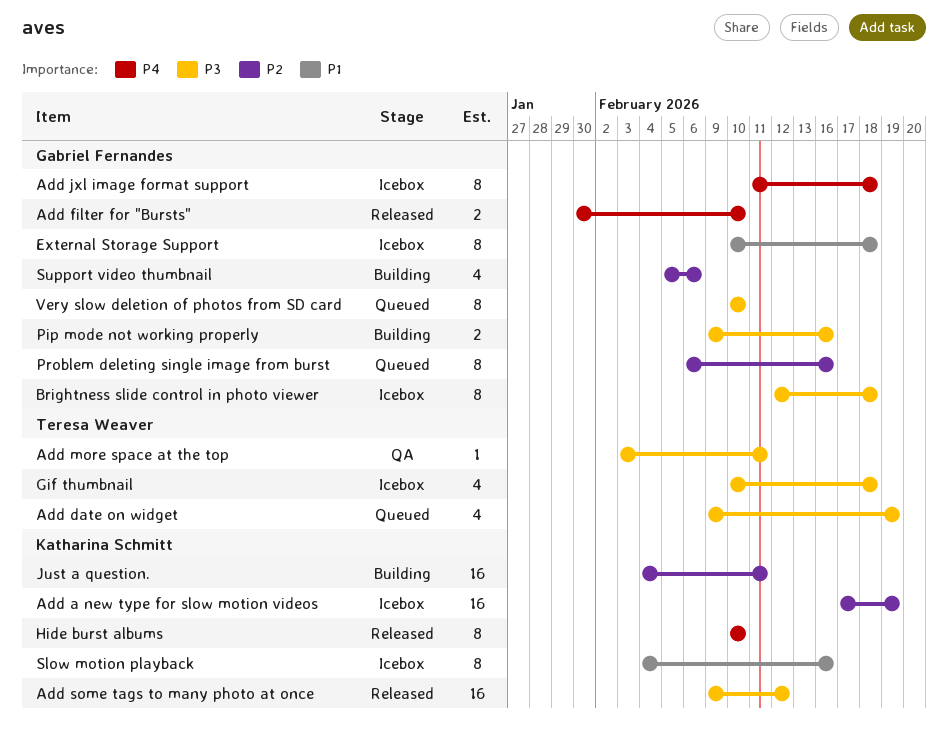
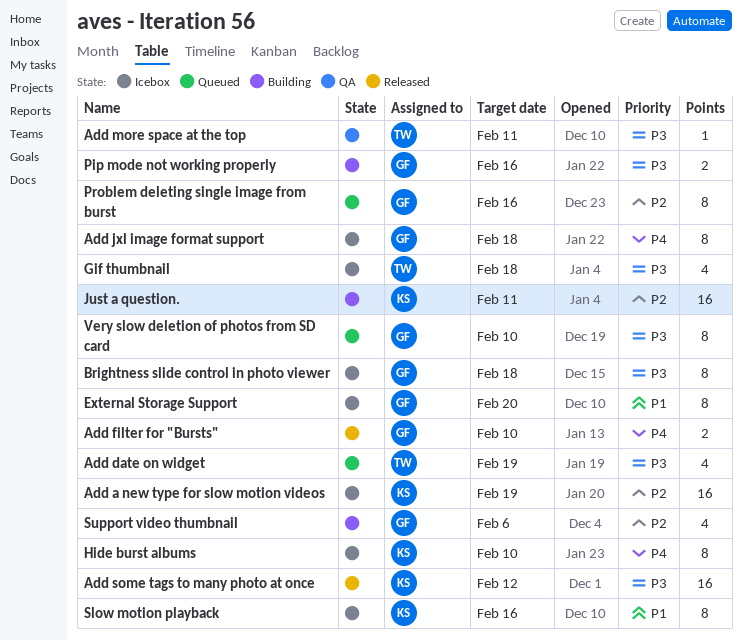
External Storage Support, due: Feb 18 -> Feb 20
Hide burst albums, status: Released -> Icebox

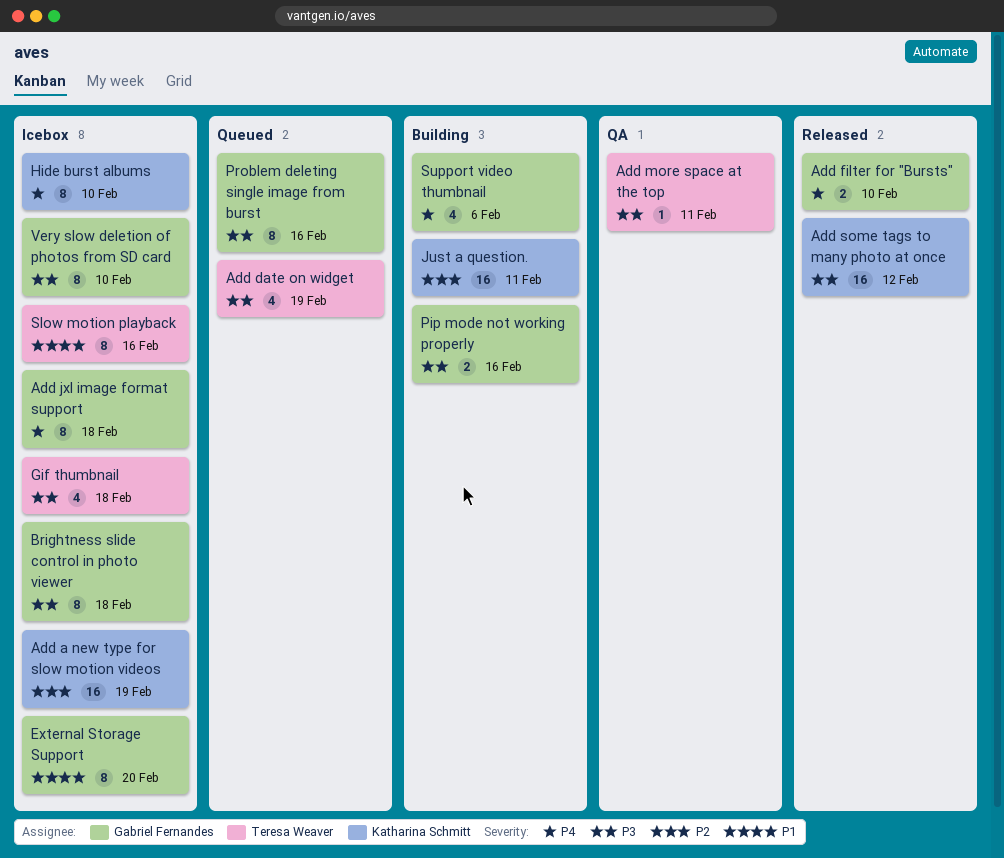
Problem deleting single image from burst, priority: P2 -> P3
Slow motion playback, owner: Katharina Schmitt -> Teresa Weaver
Support video thumbnail, priority: P2 -> P4
Very slow deletion of photos from SD card, status: Queued -> Icebox

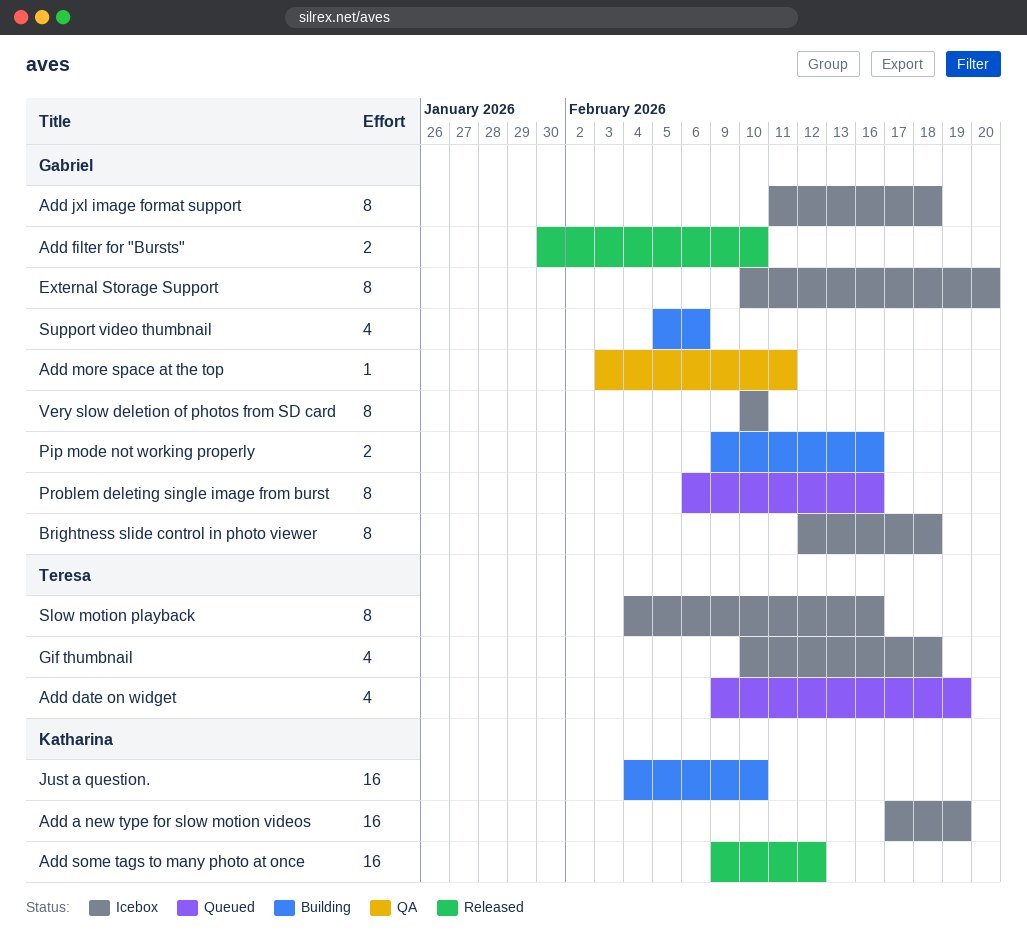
Add more space at the top, owner: Teresa Weaver -> Gabriel Fernandes
Hide burst albums: present -> none
Just a question., due: Feb 11 -> Feb 10

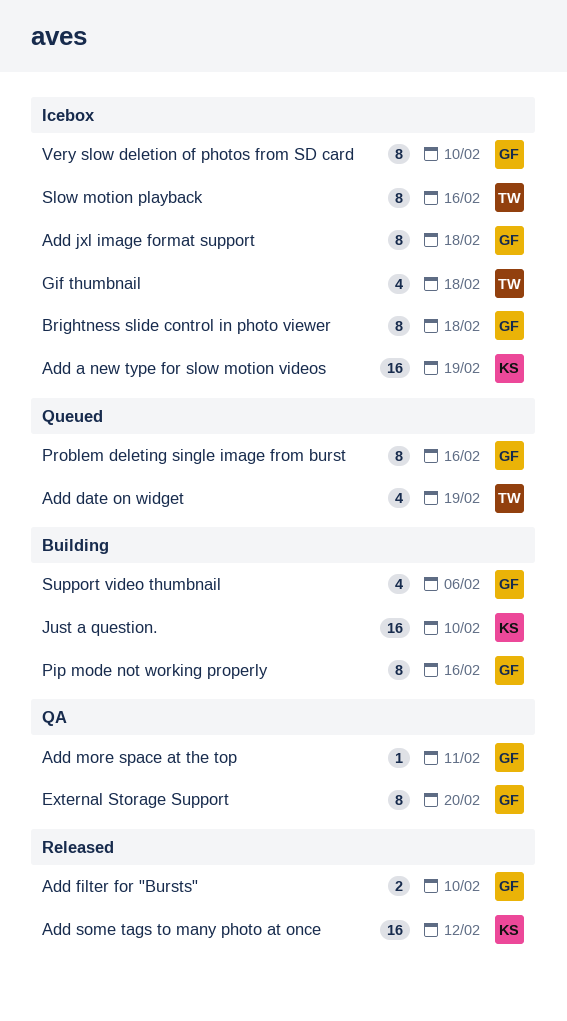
External Storage Support, status: Icebox -> QA
Pip mode not working properly, estimate: 2 -> 8

